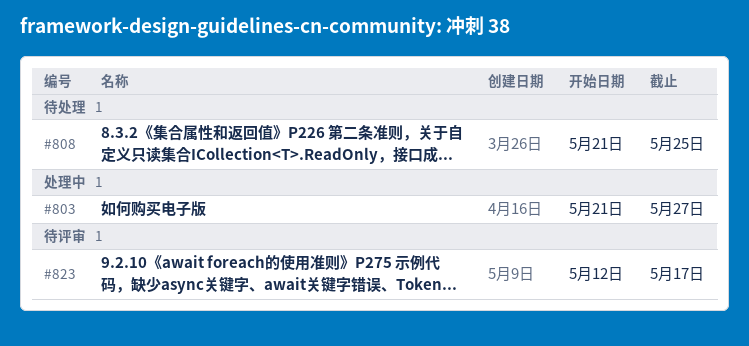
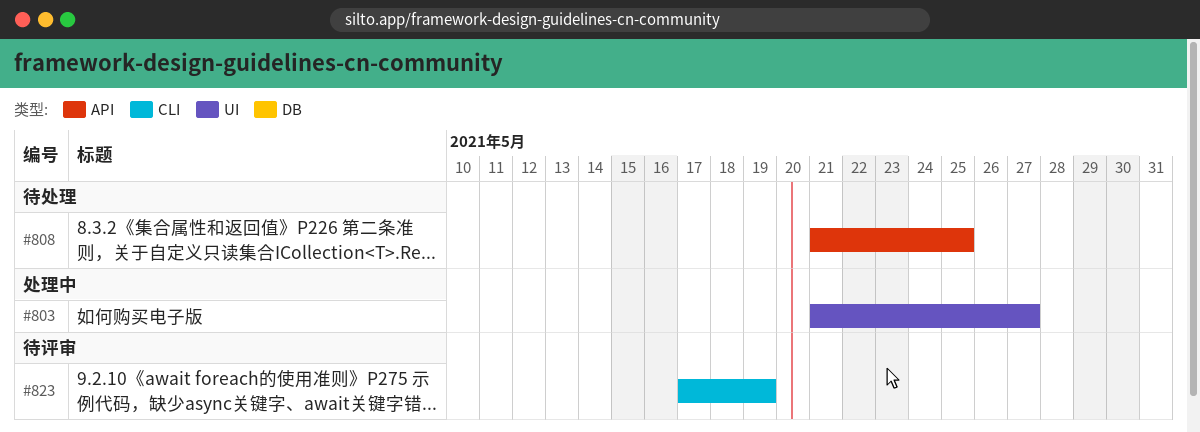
#823, start: May 12 -> May 17
#823, due: May 17 -> May 19

